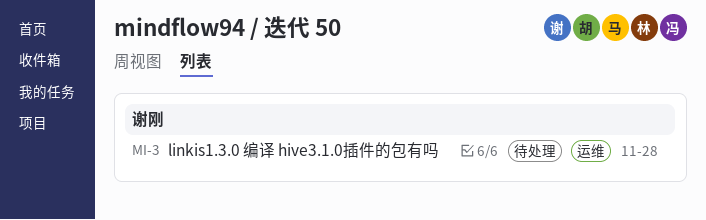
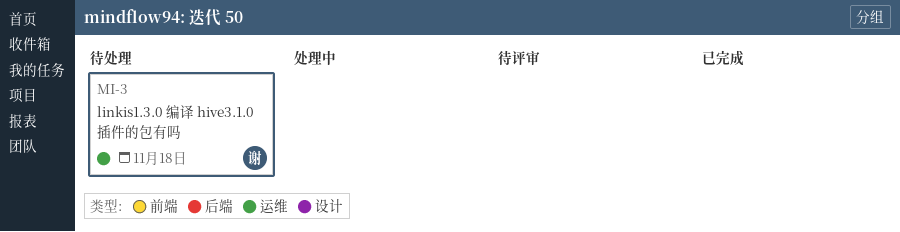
MI-3, due: Nov 28 -> Nov 18

